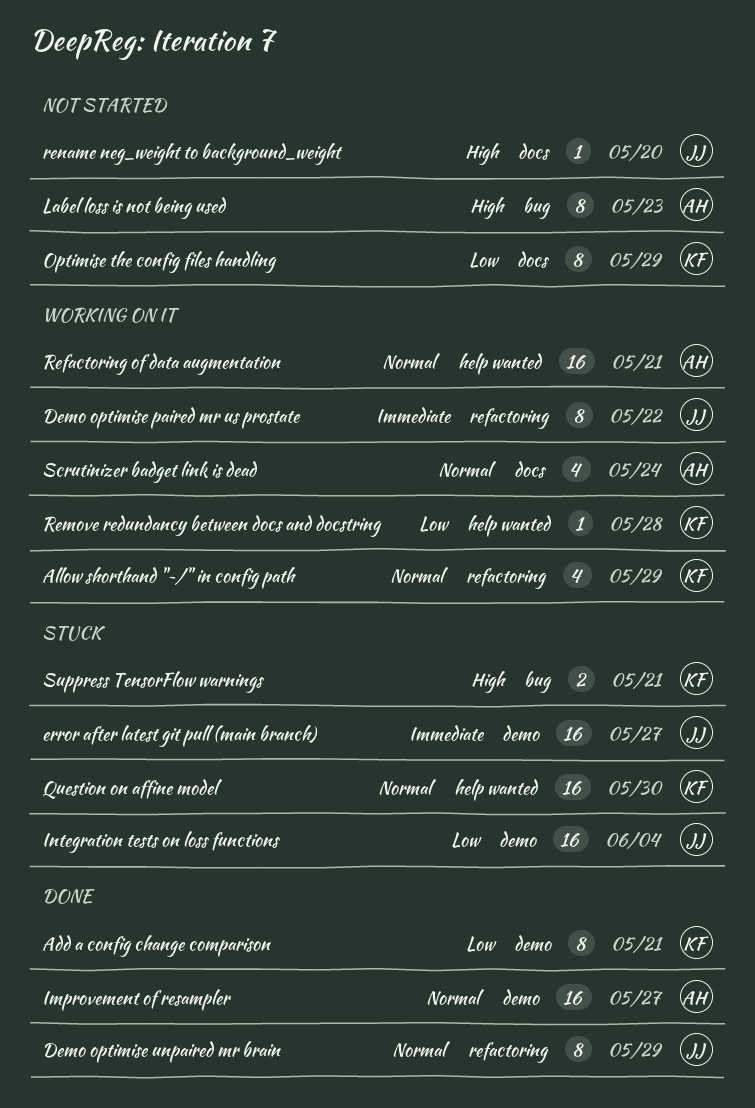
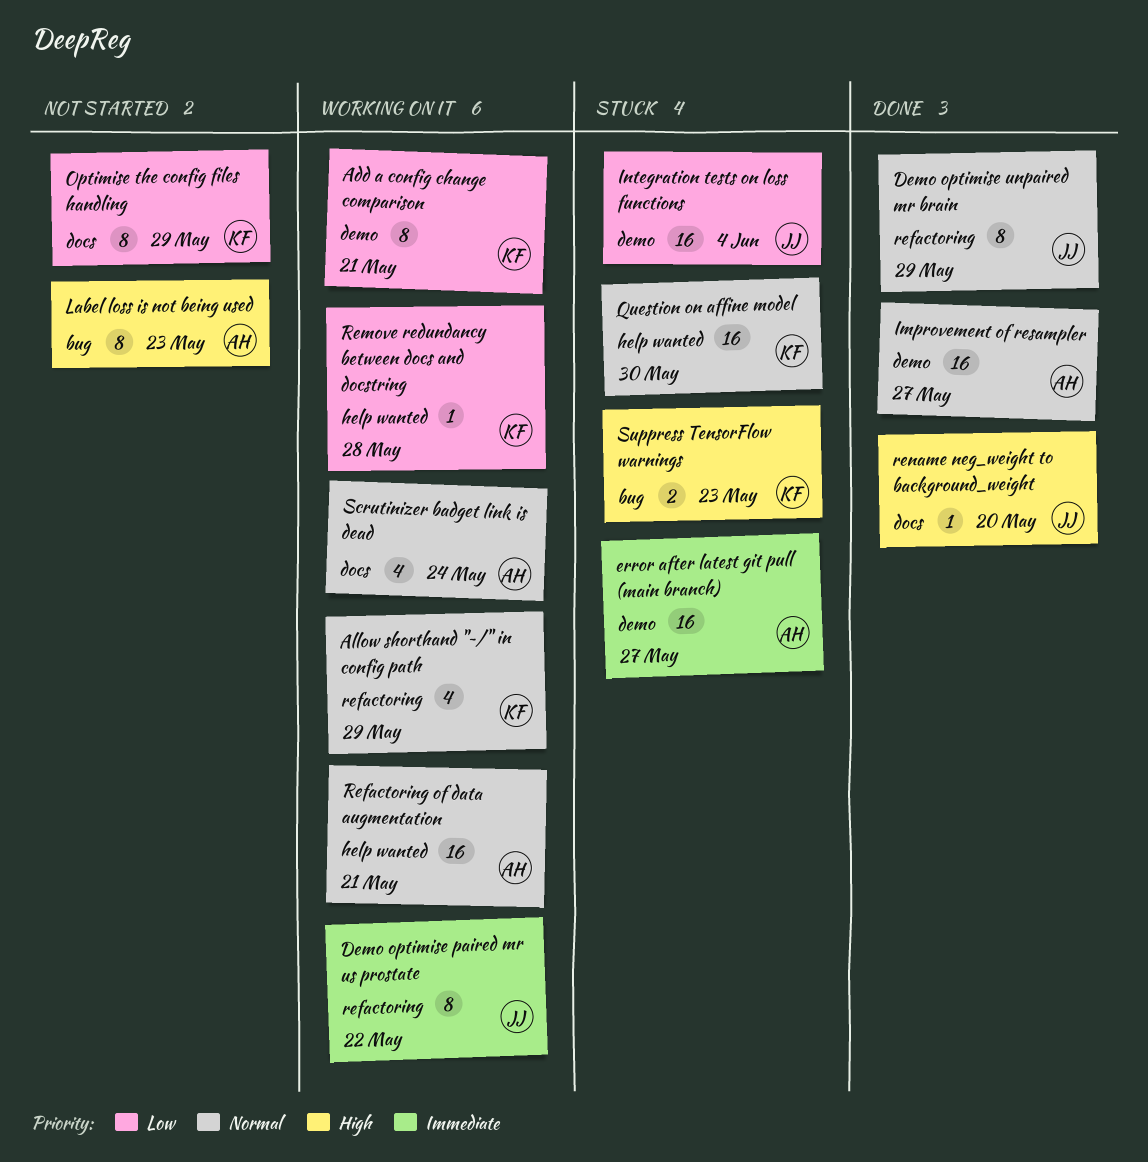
Add a config change comparison, status: Done -> Working on it
error after latest git pull (main branch), owner: JJ -> AH
rename neg_weight to background_weight, status: Not started -> Done
Suppress TensorFlow warnings, due: May 21 -> May 23

